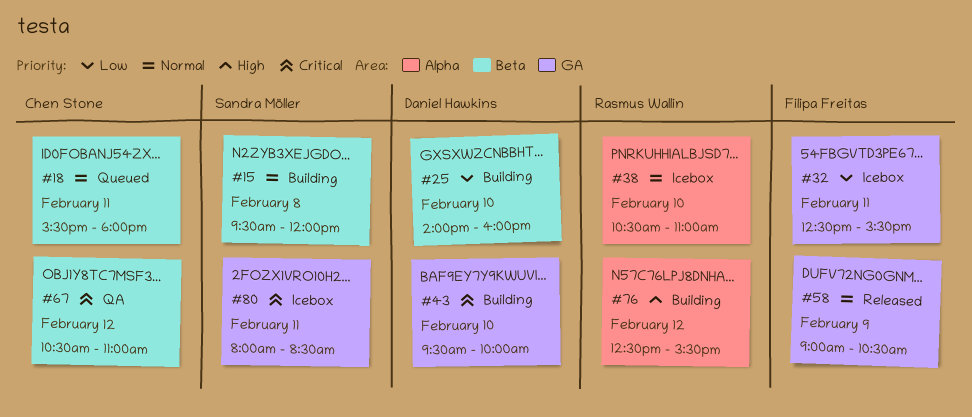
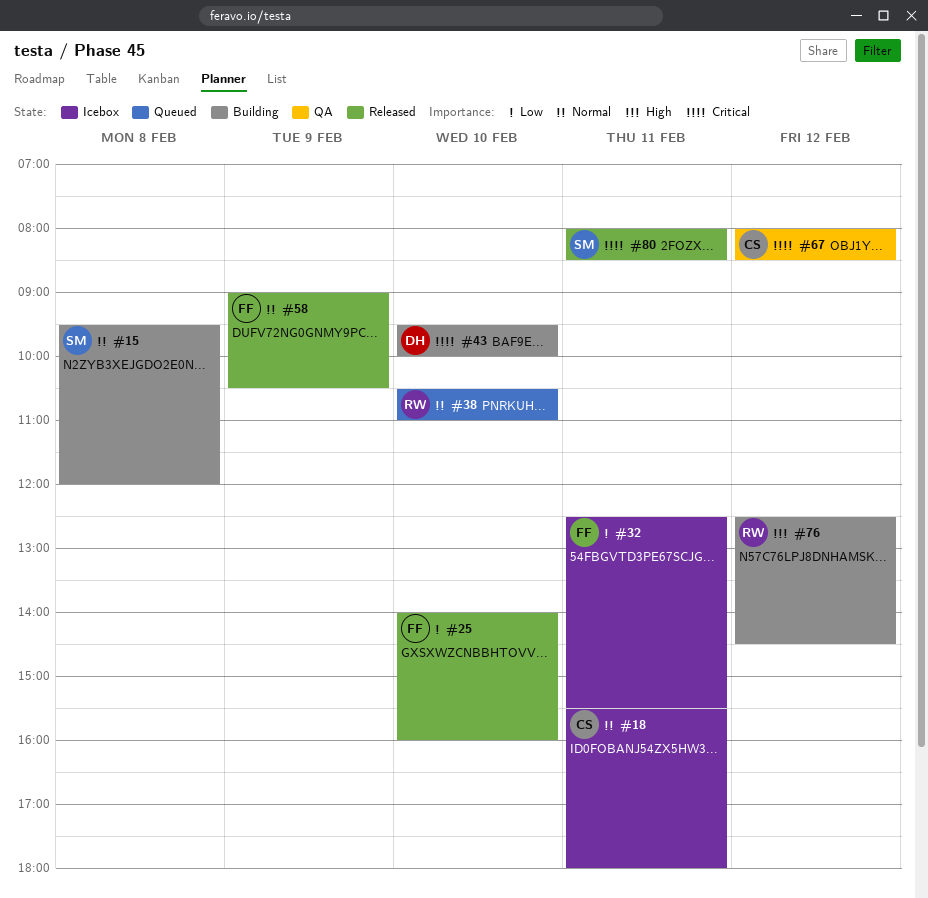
#18, status: Queued -> Icebox
#25, status: Building -> Released
#25, owner: Daniel Hawkins -> Filipa Freitas
#38, status: Icebox -> Queued
#67, begins: 10:30 -> 08:00
#67, ends: 11:00 -> 08:30
#76, ends: 15:30 -> 14:30
#80, status: Icebox -> Released

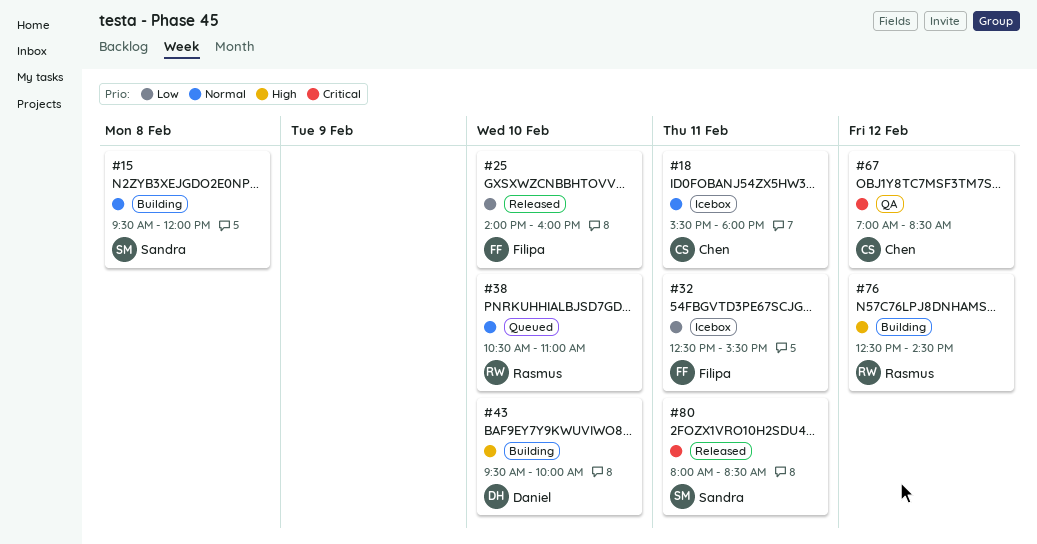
#43, priority: Critical -> High
#58: present -> none
#67, begins: 08:00 -> 07:00

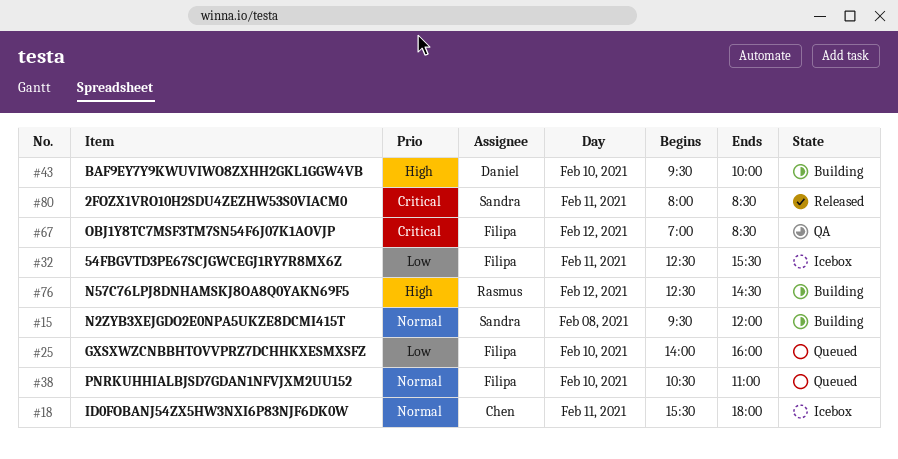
#25, status: Released -> Queued
#38, owner: Rasmus -> Filipa
#67, owner: Chen -> Filipa

